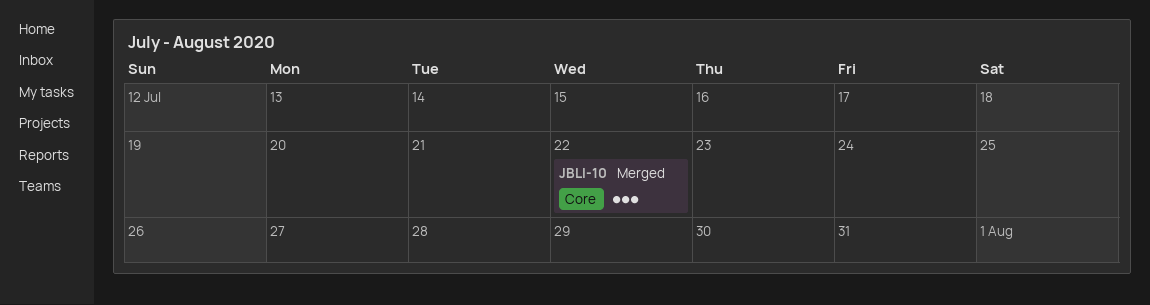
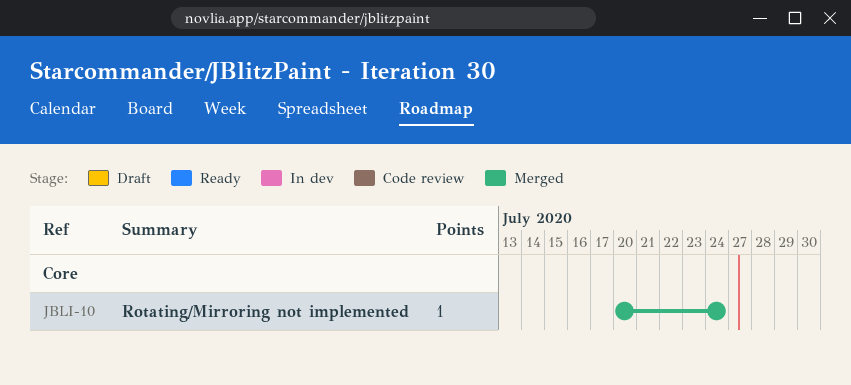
JBLI-10, estimate: 3 -> 1
JBLI-10, due: Jul 22 -> Jul 24

